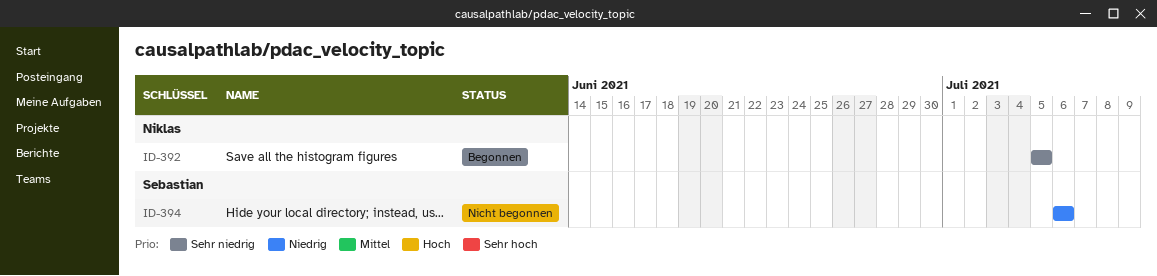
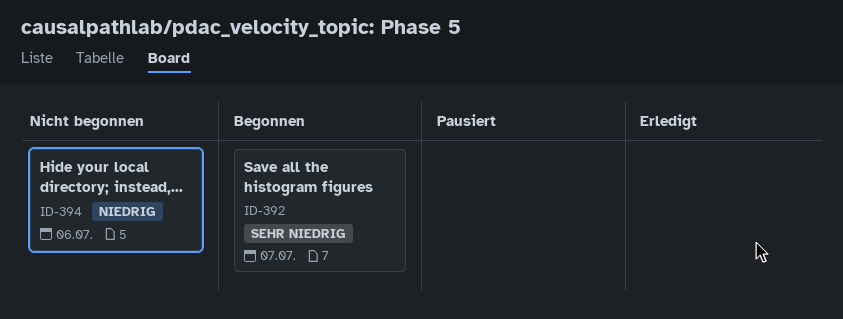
ID-392, due: Jul 5 -> Jul 7

